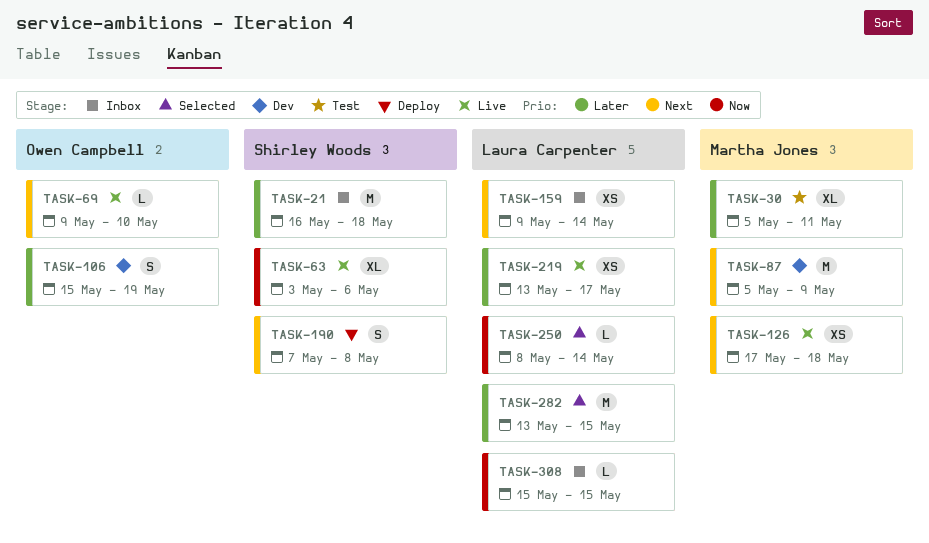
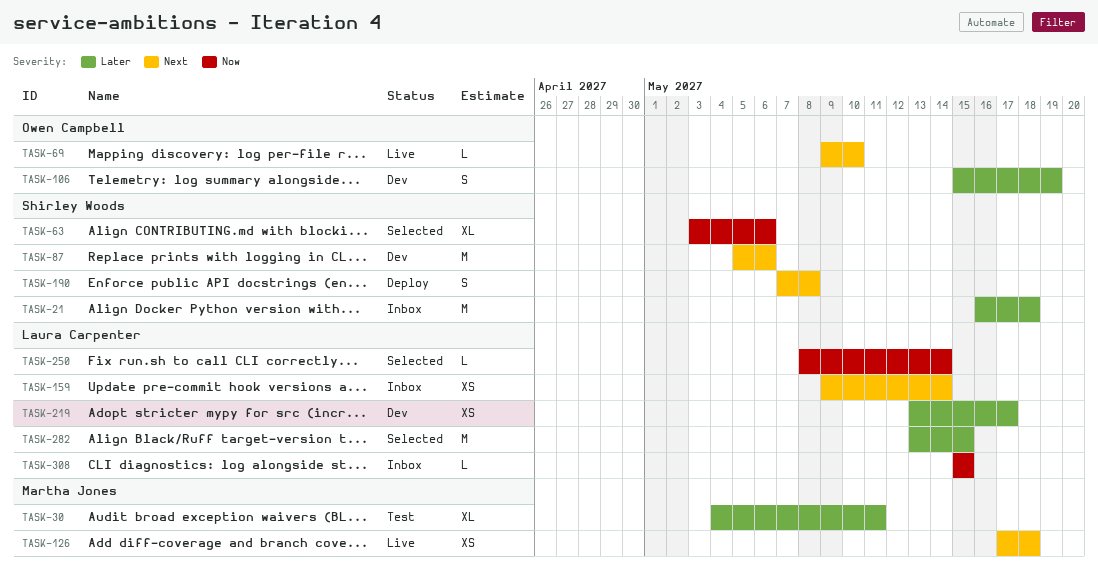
TASK-30, start: May 5 -> May 4
TASK-63, status: Live -> Selected
TASK-87, owner: Martha Jones -> Shirley Woods
TASK-87, due: May 9 -> May 6
TASK-219, status: Live -> Dev

